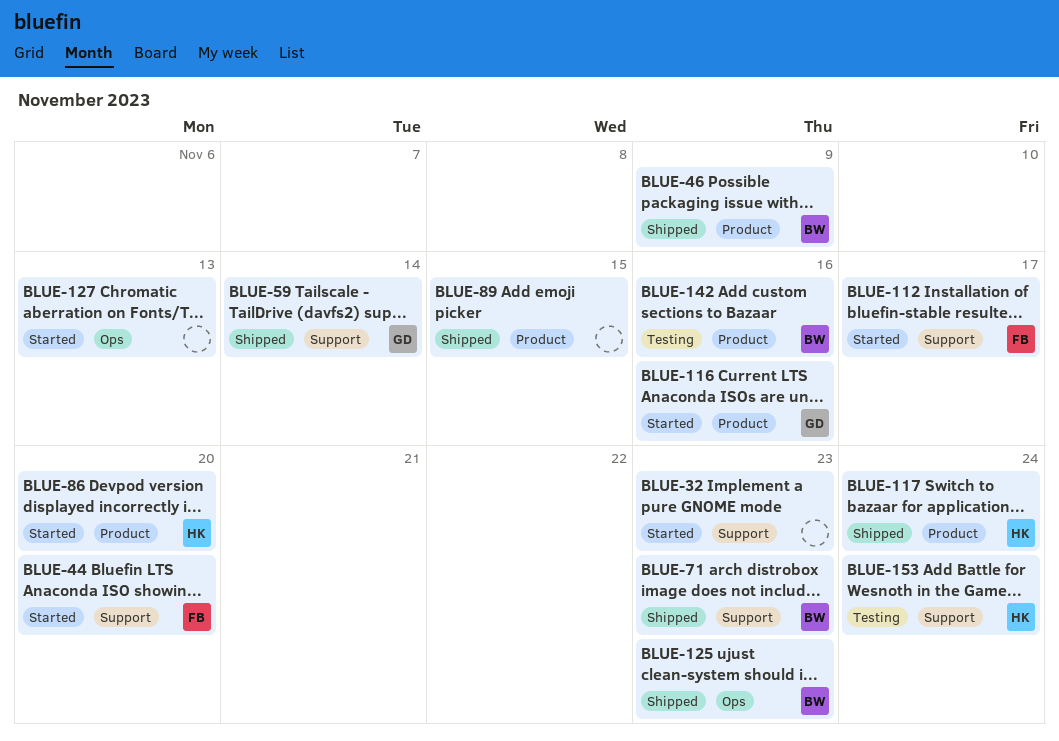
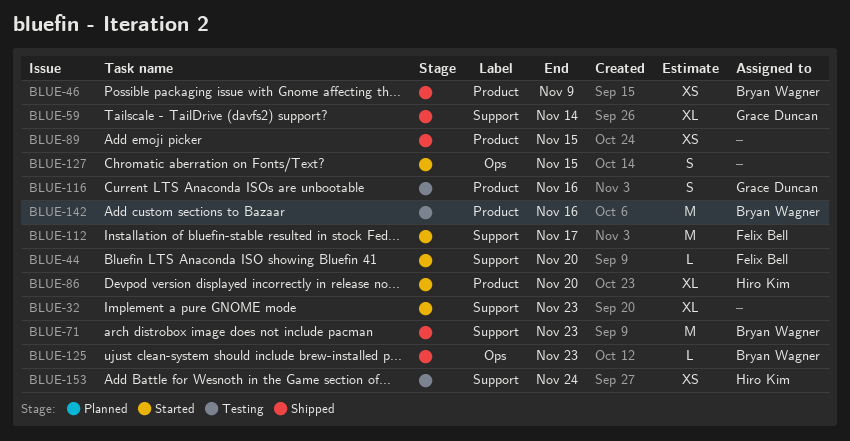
BLUE-116, status: Started -> Testing
BLUE-117: present -> none
BLUE-127, due: Nov 13 -> Nov 15

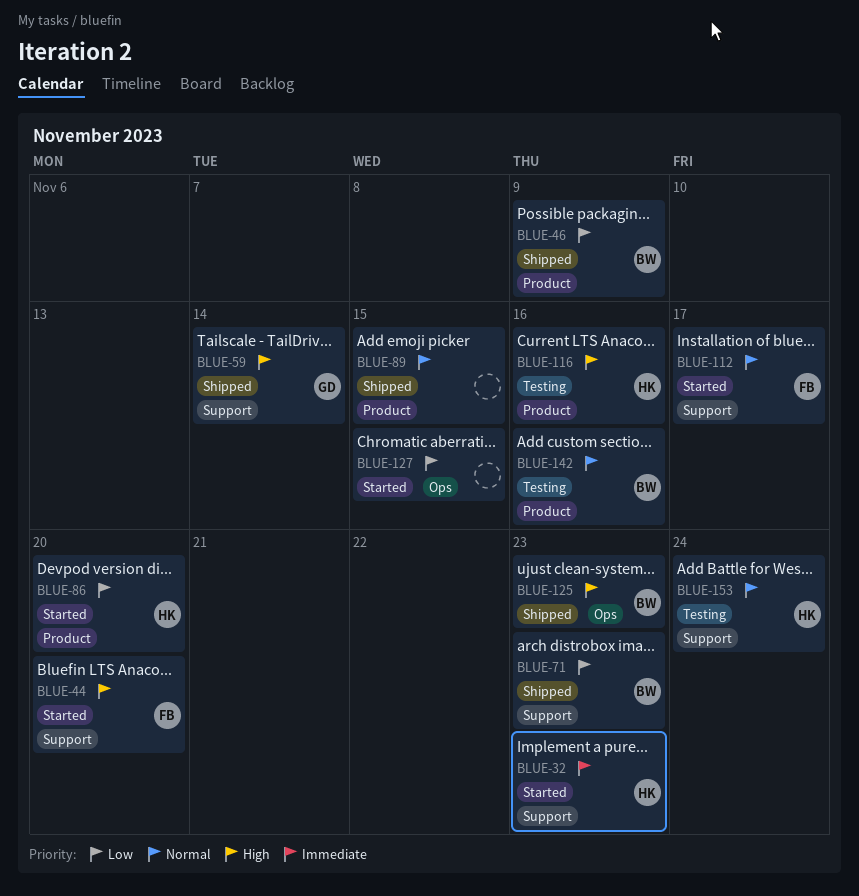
BLUE-32, owner: none -> Hiro Kim
BLUE-116, owner: Grace Duncan -> Hiro Kim

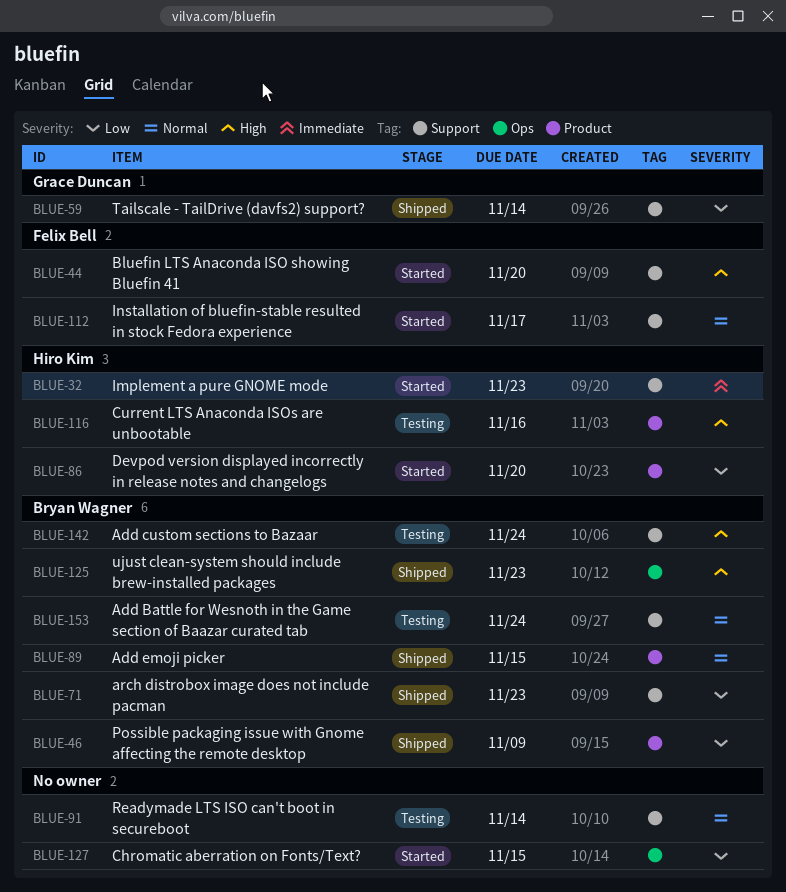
BLUE-59, priority: High -> Low
BLUE-89, owner: none -> Bryan Wagner
BLUE-91: none -> present
BLUE-142, priority: Normal -> High
BLUE-142, label: Product -> Support
BLUE-142, due: Nov 16 -> Nov 24
BLUE-153, owner: Hiro Kim -> Bryan Wagner

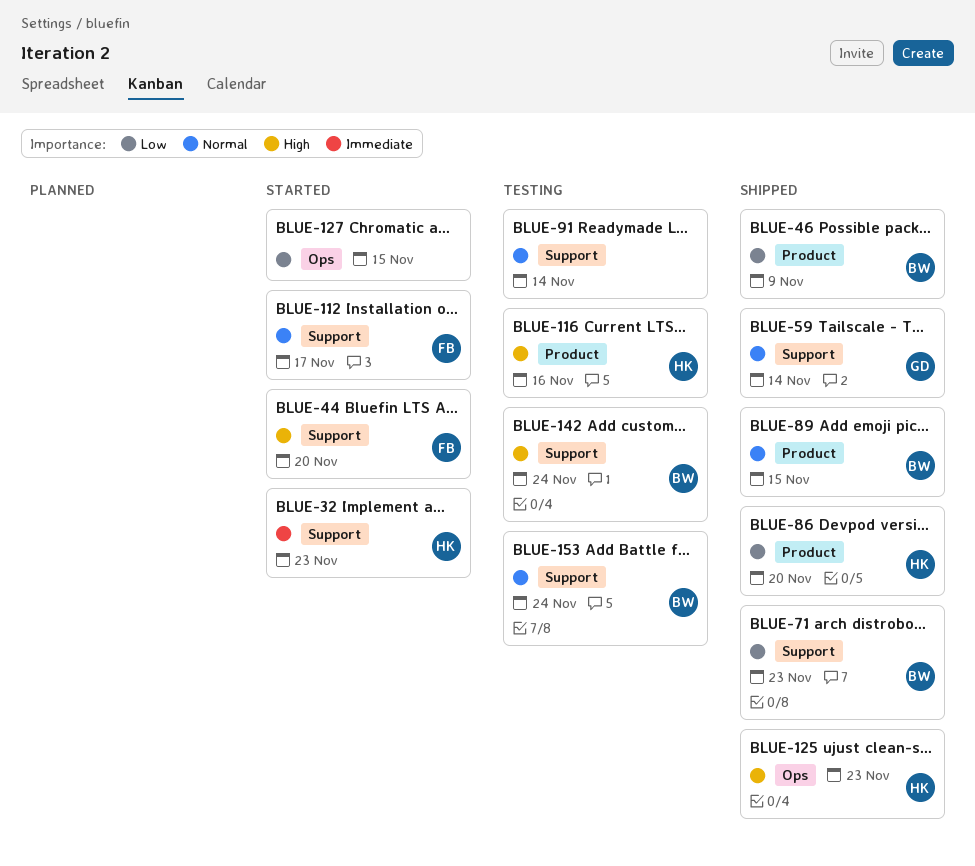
BLUE-59, priority: Low -> Normal
BLUE-86, status: Started -> Shipped
BLUE-125, owner: Bryan Wagner -> Hiro Kim

